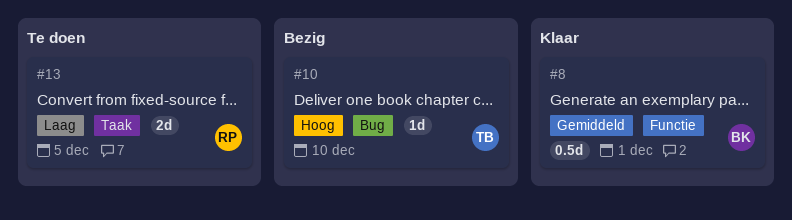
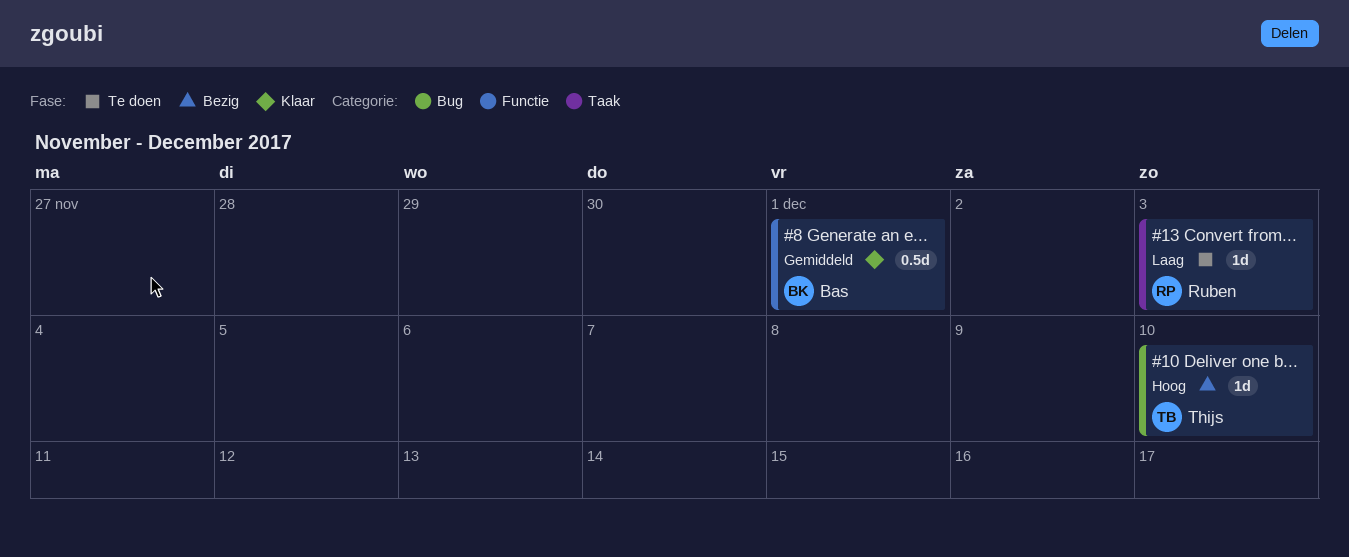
#13, estimate: 2d -> 1d
#13, due: Dec 5 -> Dec 3

